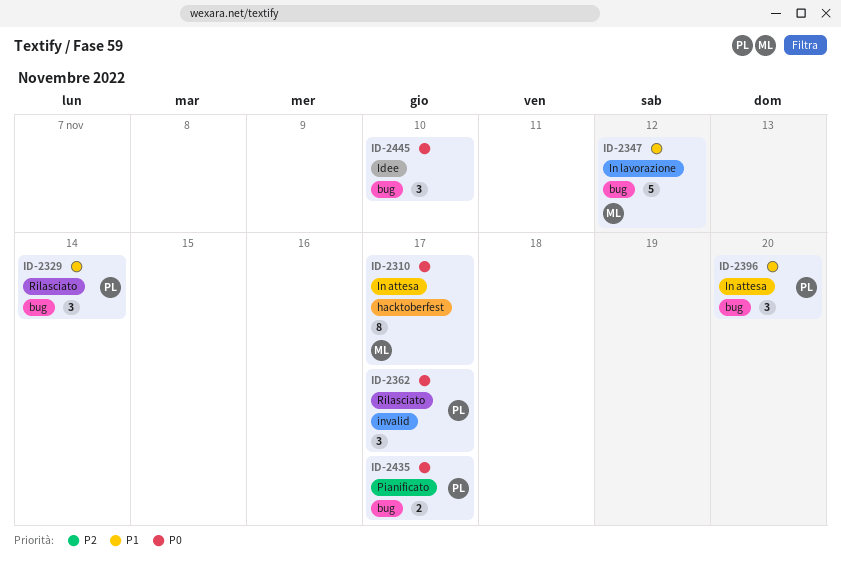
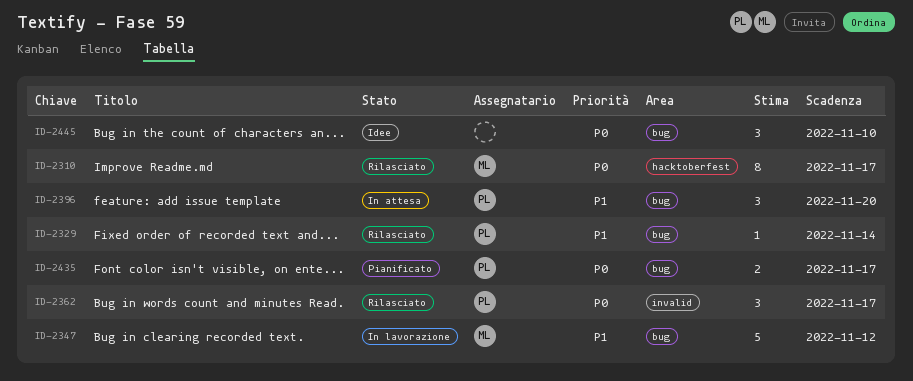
ID-2310, status: In attesa -> Rilasciato
ID-2329, estimate: 3 -> 1

